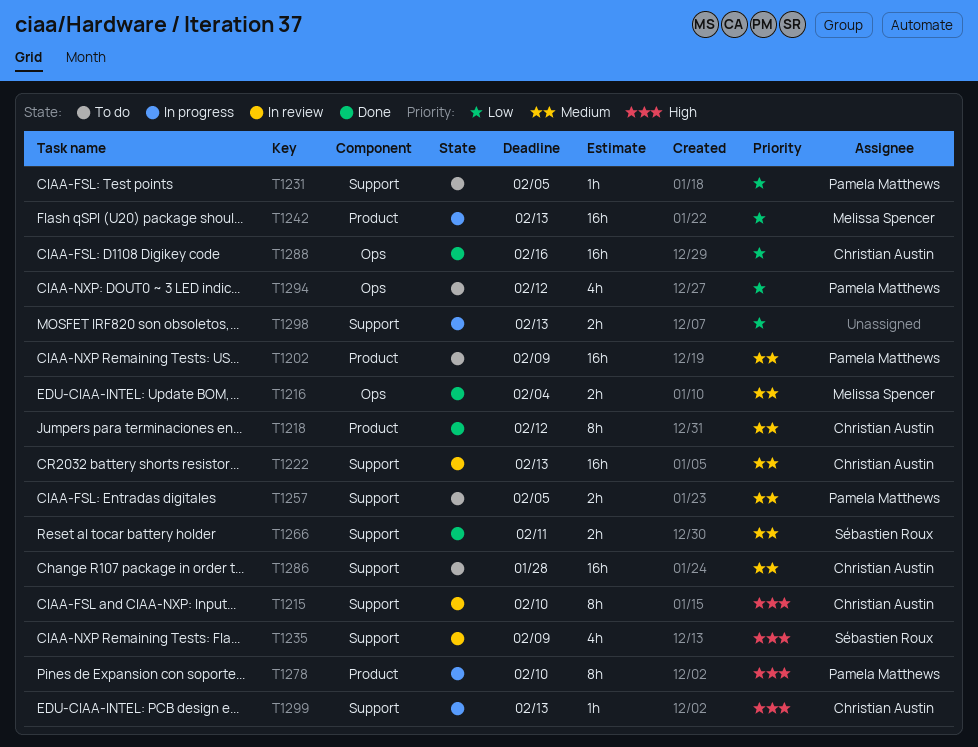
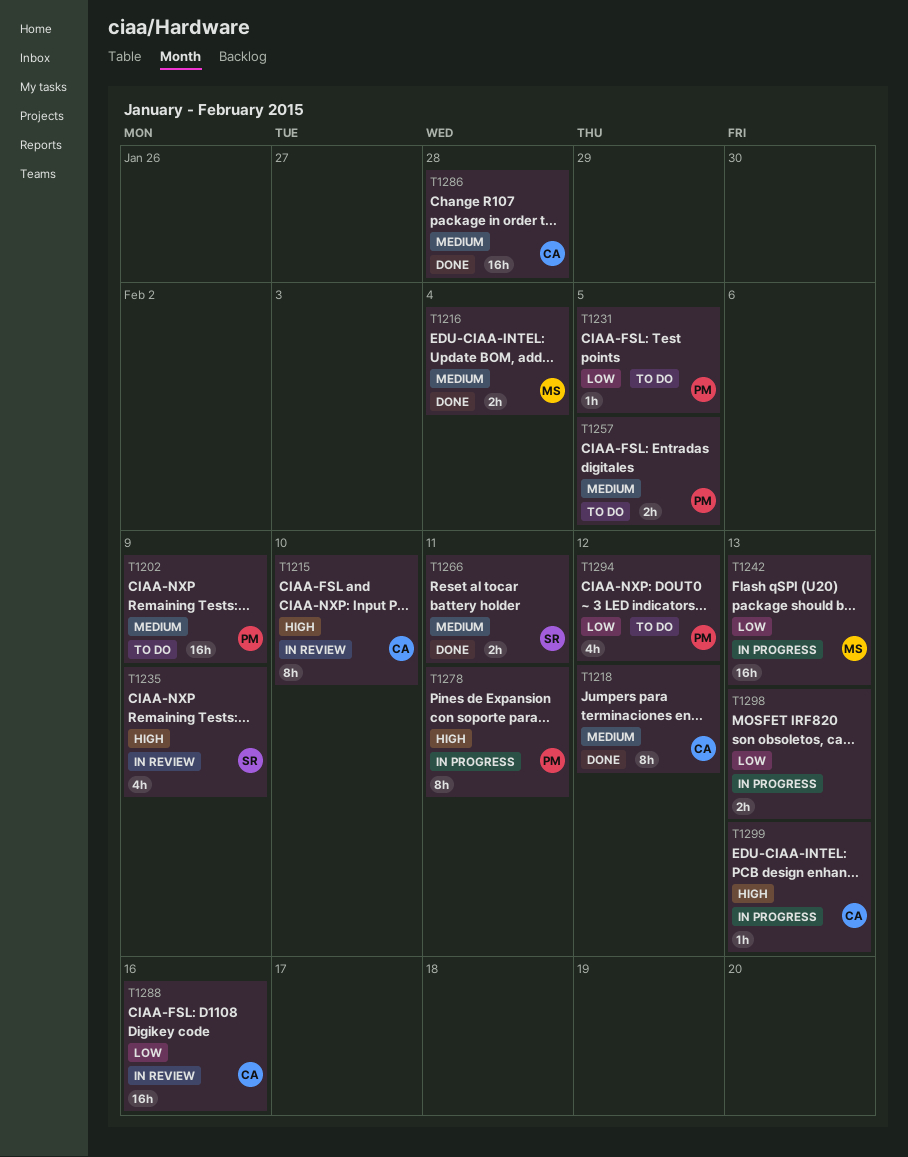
T1222: present -> none
T1278, due: Feb 10 -> Feb 11
T1286, status: To do -> Done
T1288, status: Done -> In review

